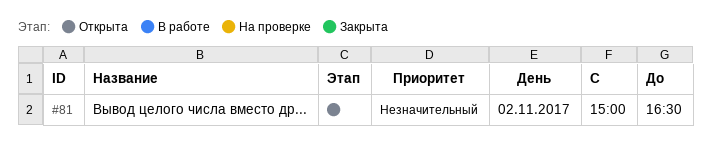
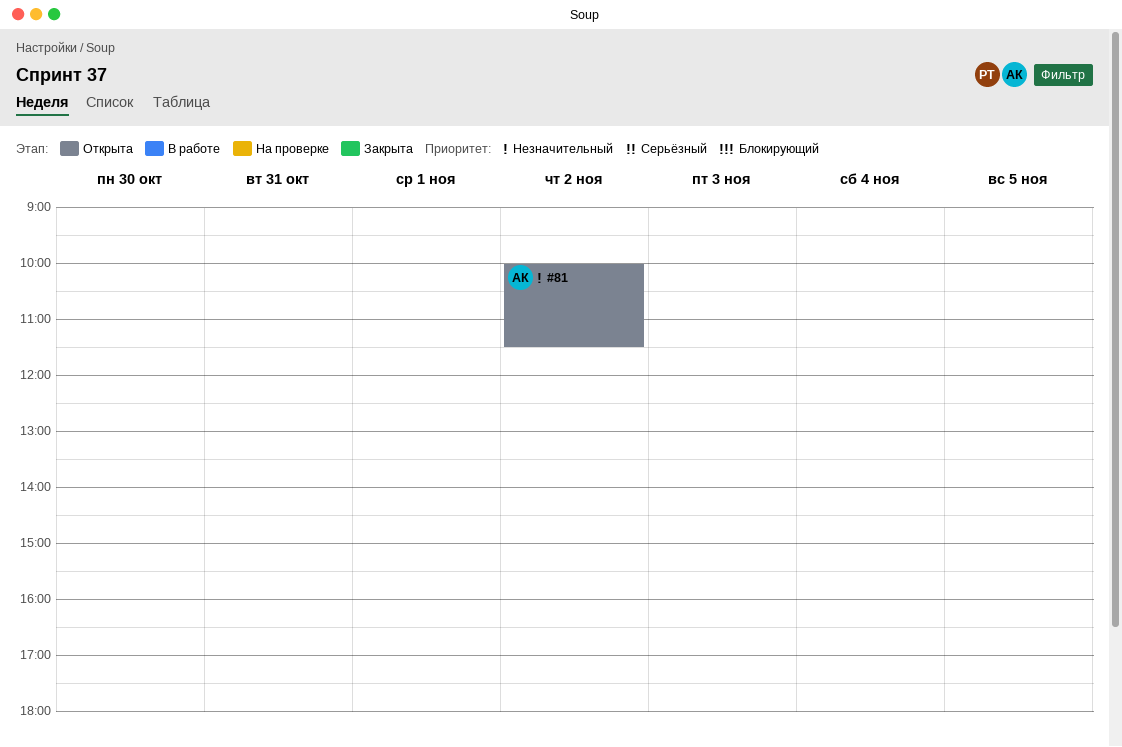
#81, begins: 15:00 -> 10:00
#81, ends: 16:30 -> 11:30

